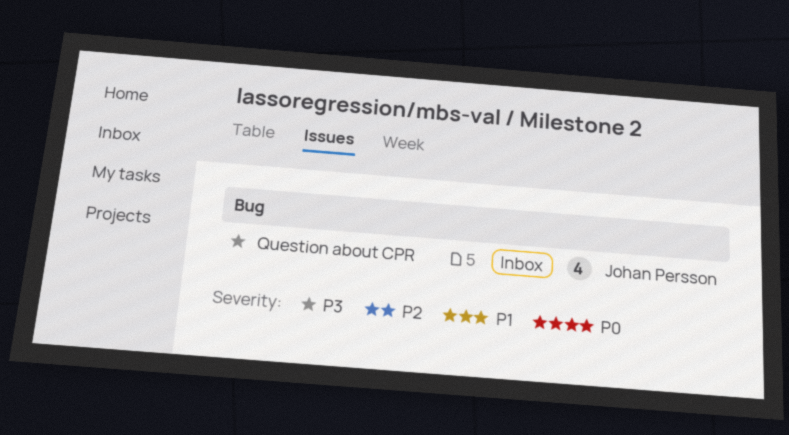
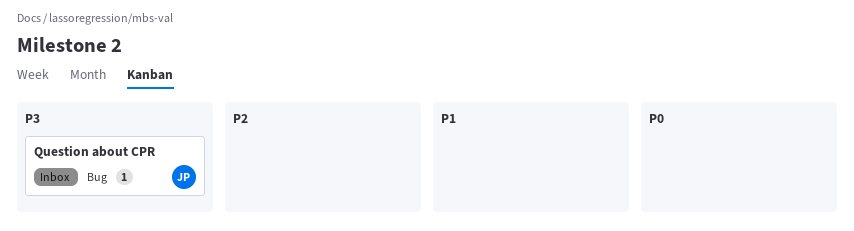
Question about CPR, estimate: 4 -> 1

